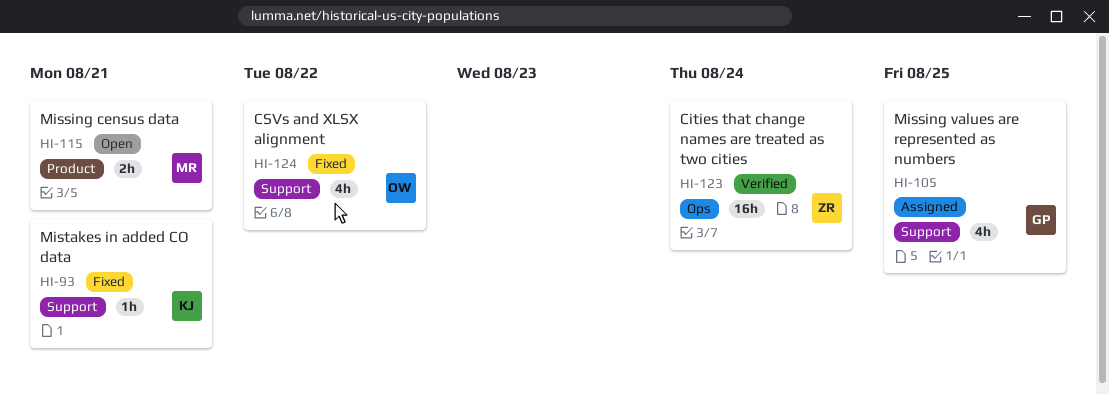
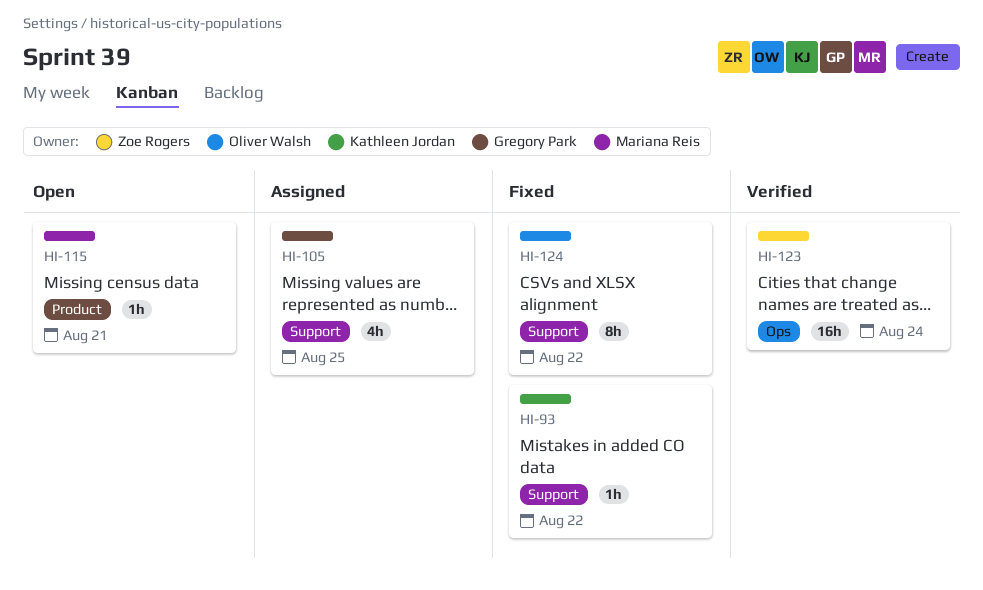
HI-93, due: Aug 21 -> Aug 22
HI-115, estimate: 2h -> 1h
HI-124, estimate: 4h -> 8h

